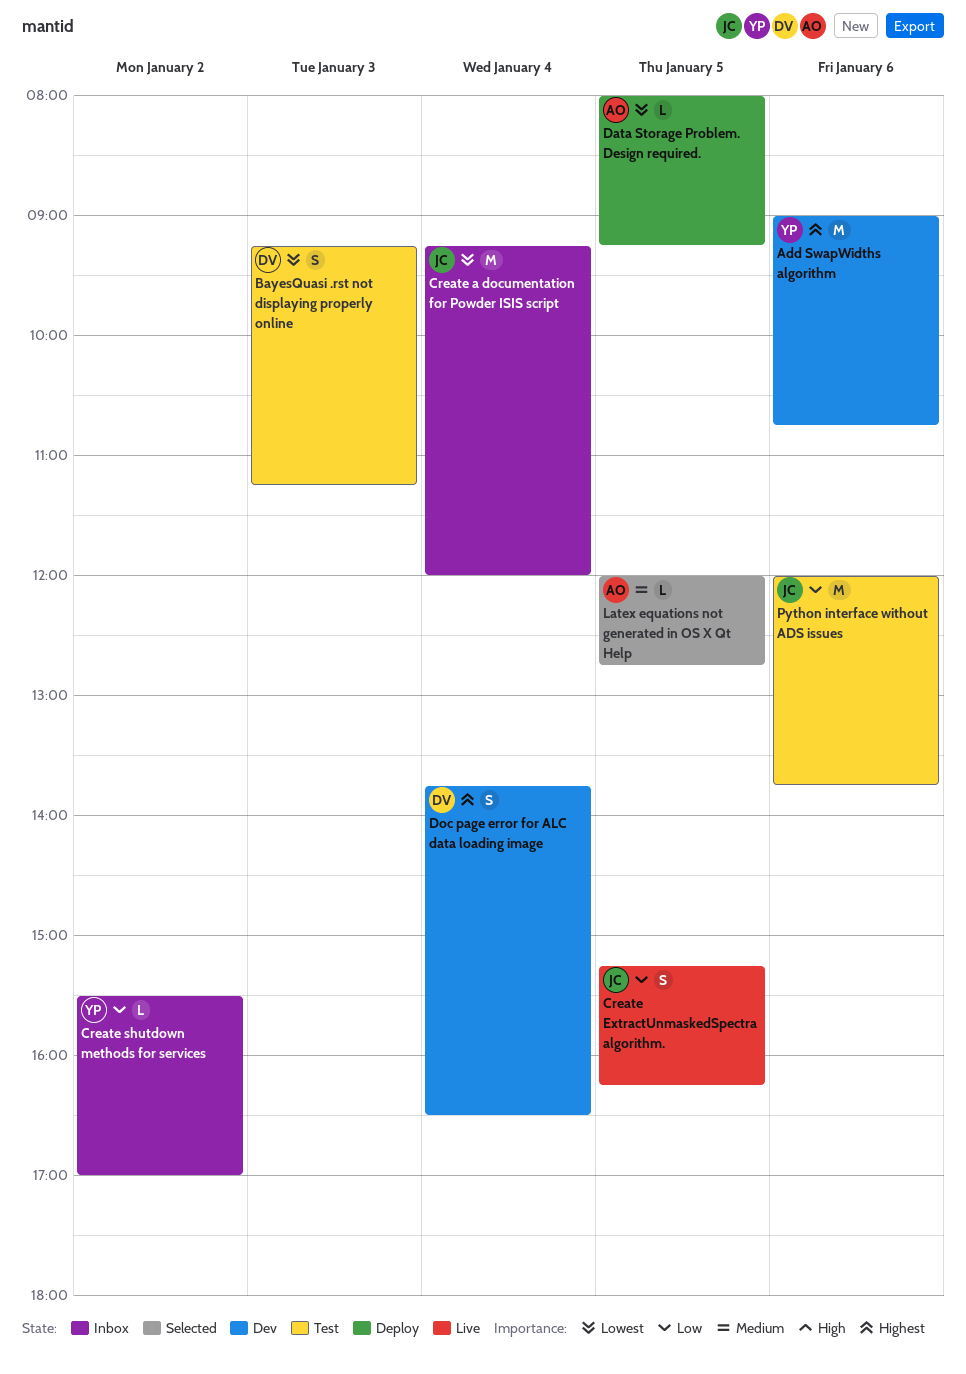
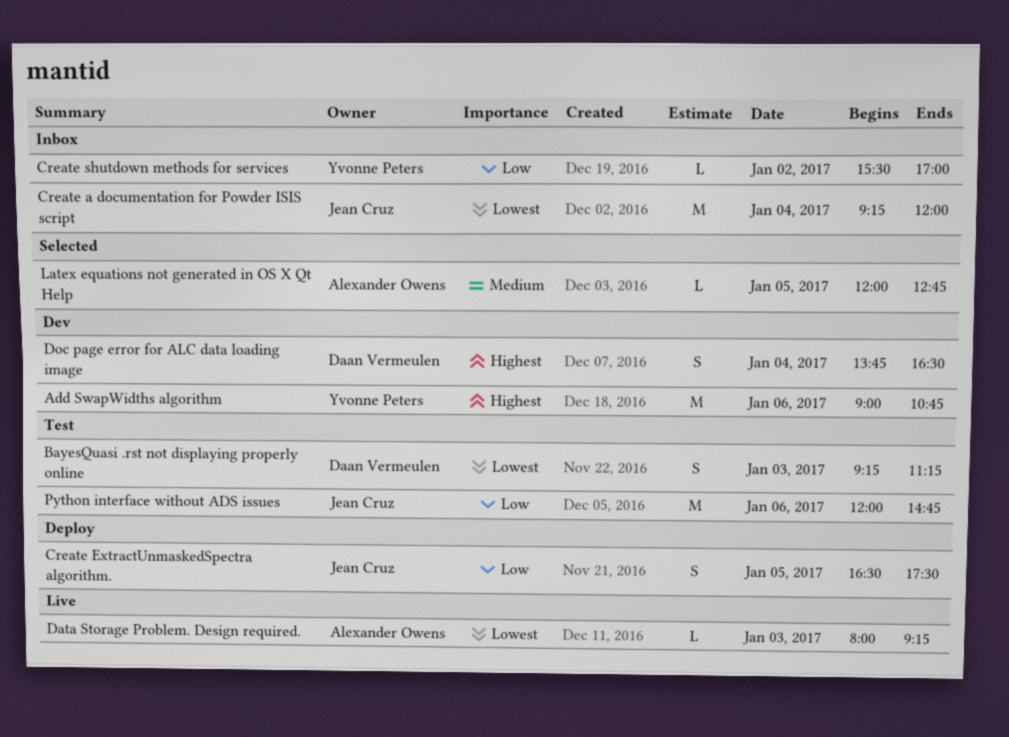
Create ExtractUnmaskedSpectra algorithm., status: Live -> Deploy
Create ExtractUnmaskedSpectra algorithm., begins: 15:15 -> 16:30
Create ExtractUnmaskedSpectra algorithm., ends: 16:15 -> 17:30
Data Storage Problem. Design required., status: Deploy -> Live
Data Storage Problem. Design required., day: Jan 5 -> Jan 3
Python interface without ADS issues, ends: 13:45 -> 14:45

